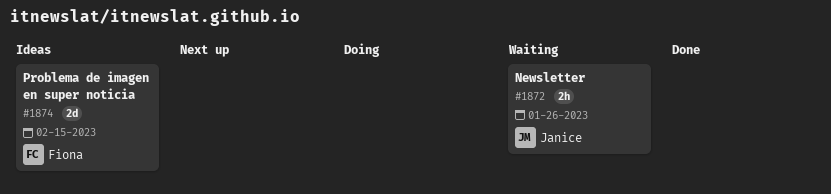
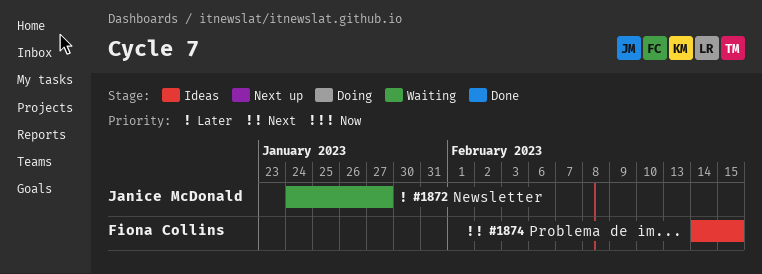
#1872, due: Jan 26 -> Jan 27

